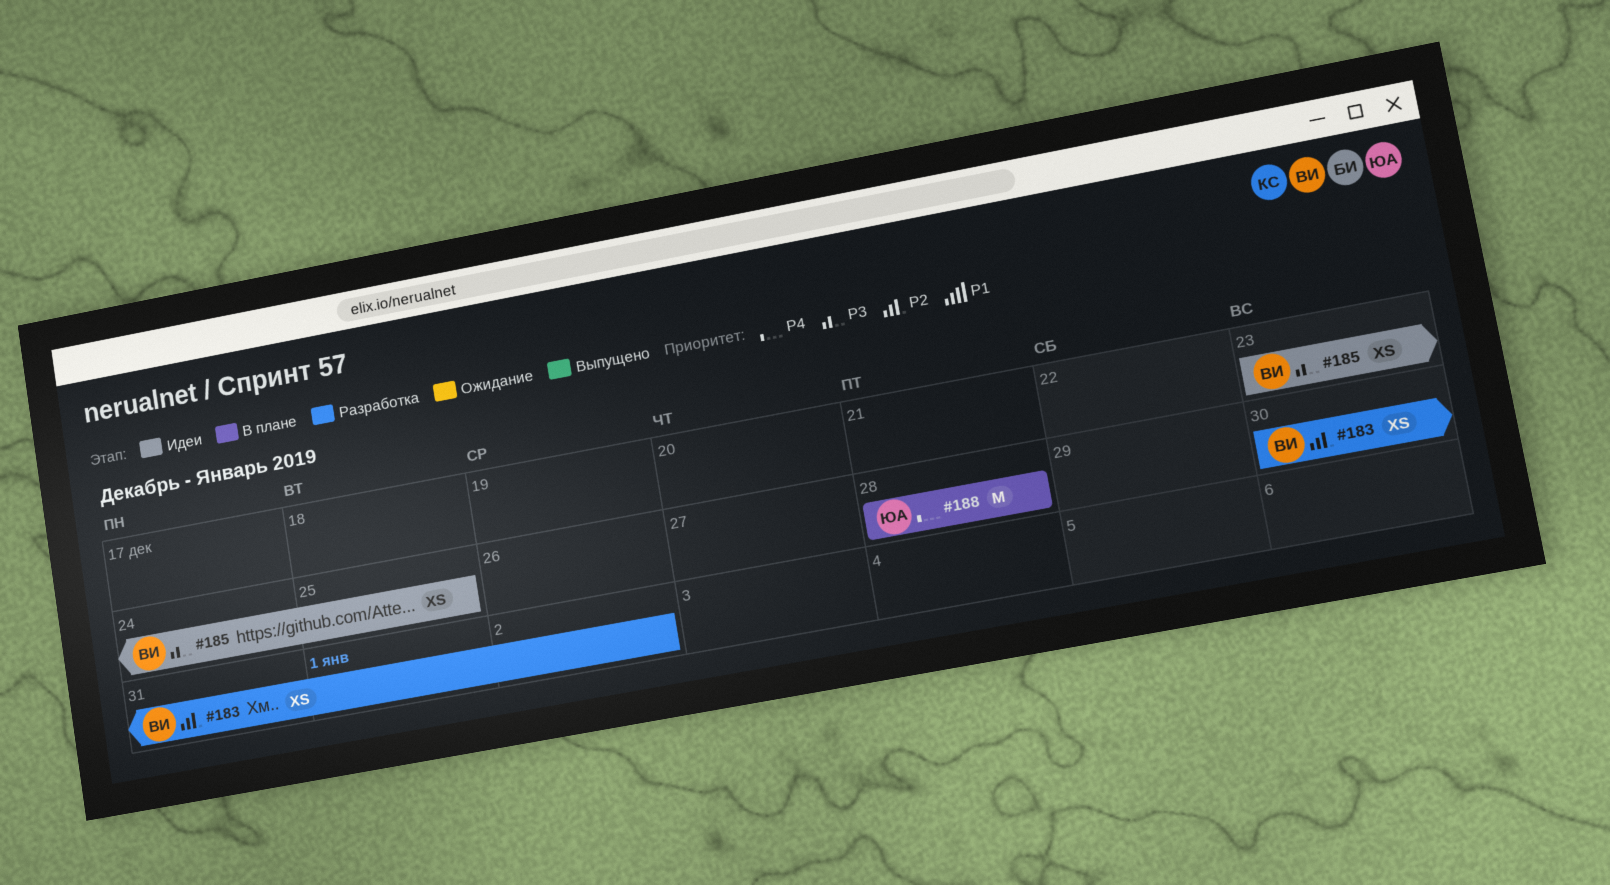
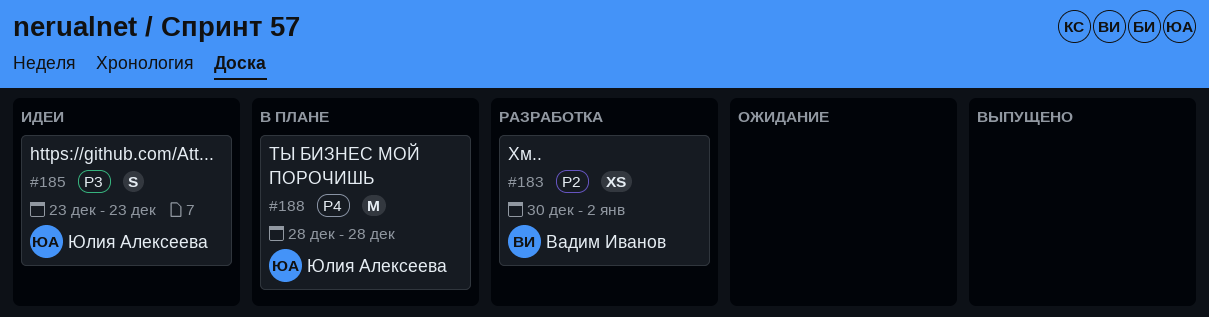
#185, owner: Вадим Иванов -> Юлия Алексеева
#185, estimate: XS -> S
#185, due: Dec 25 -> Dec 23

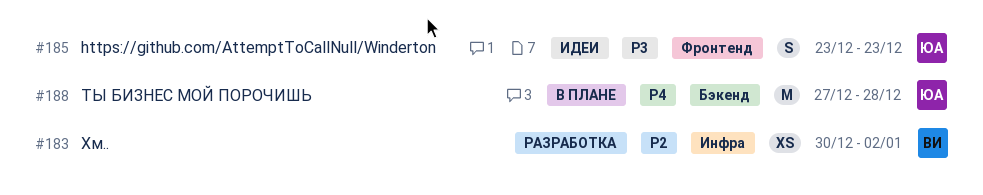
#188, start: Dec 28 -> Dec 27

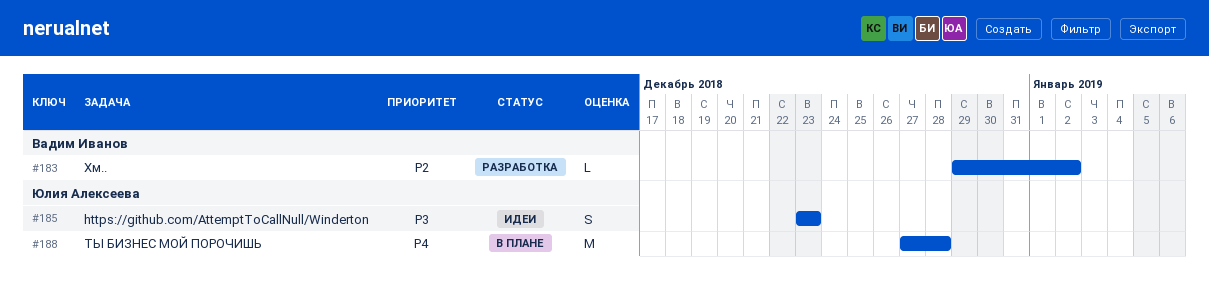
#183, estimate: XS -> L
#183, start: Dec 30 -> Dec 29

